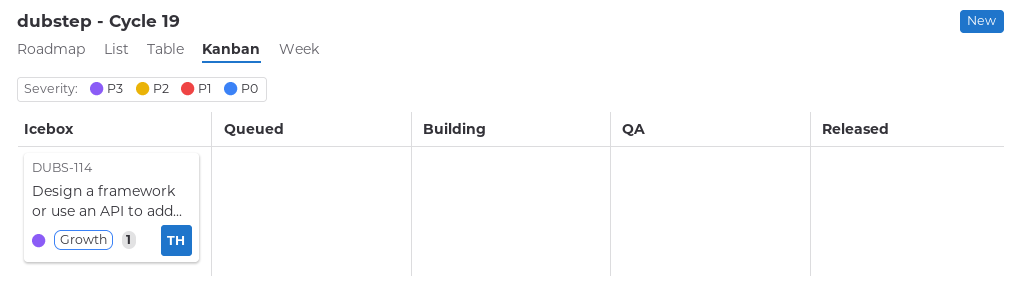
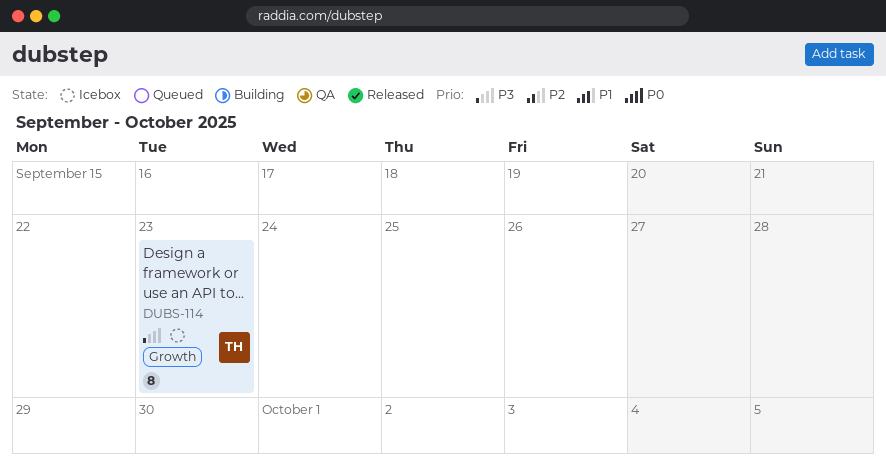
DUBS-114, estimate: 1 -> 8

